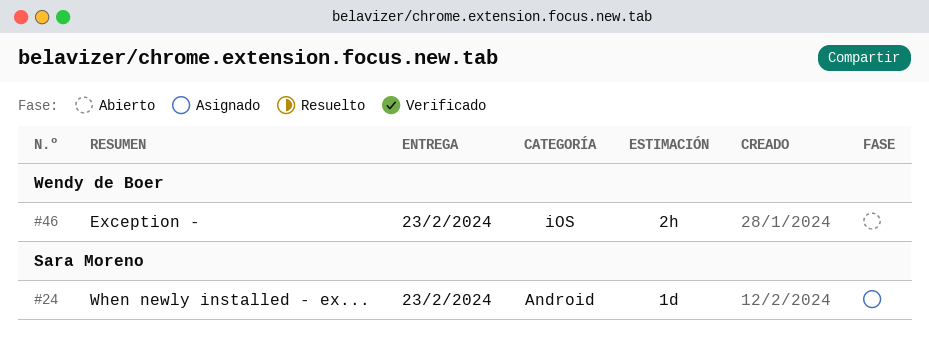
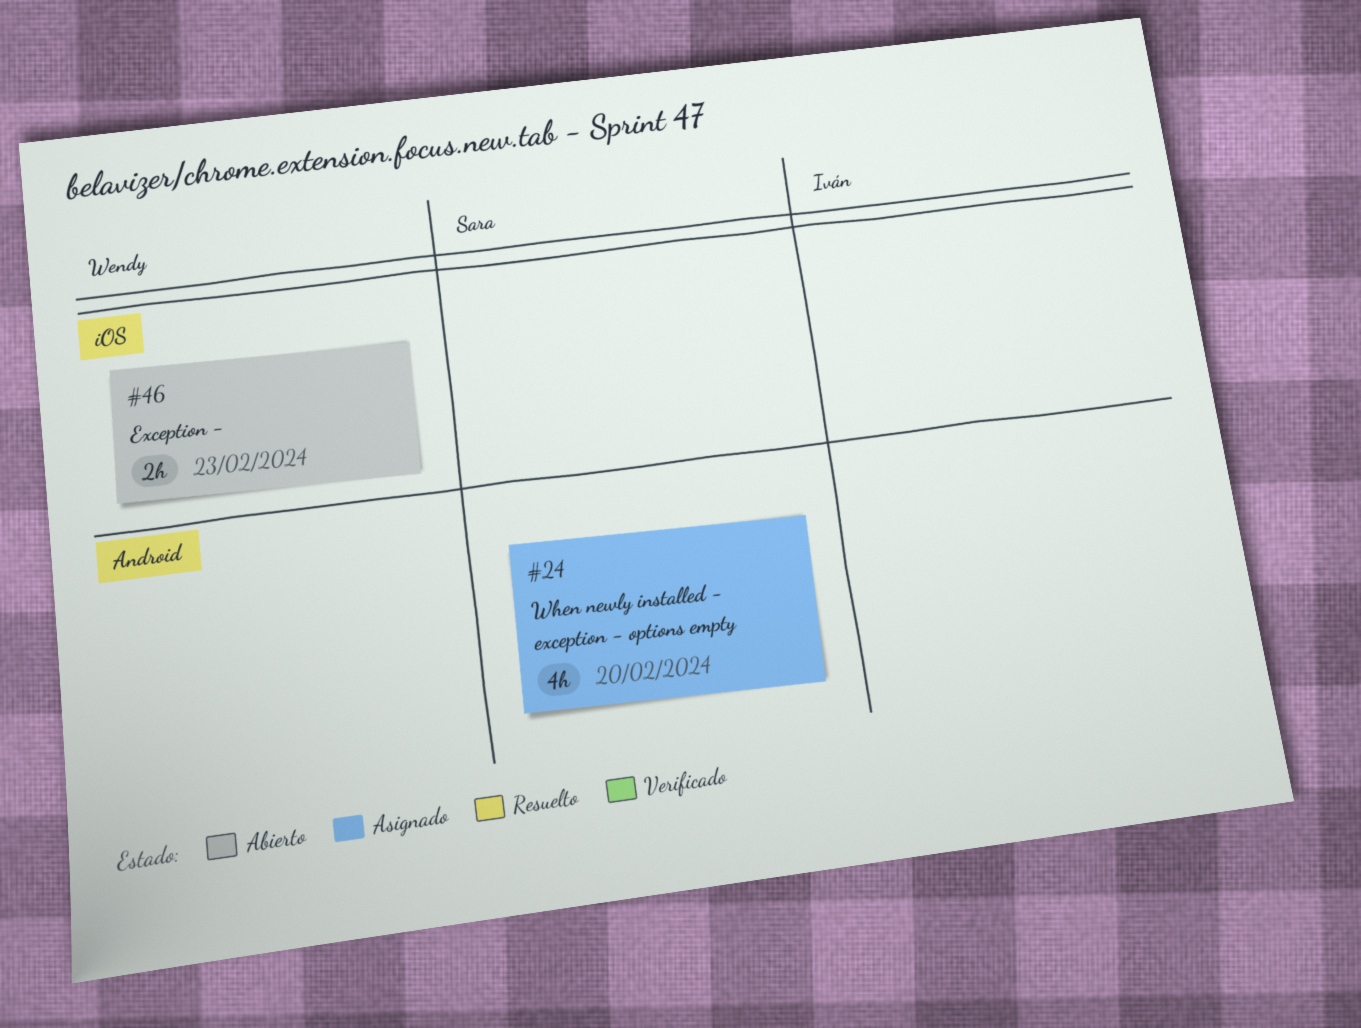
#24, estimate: 1d -> 4h
#24, due: Feb 23 -> Feb 20

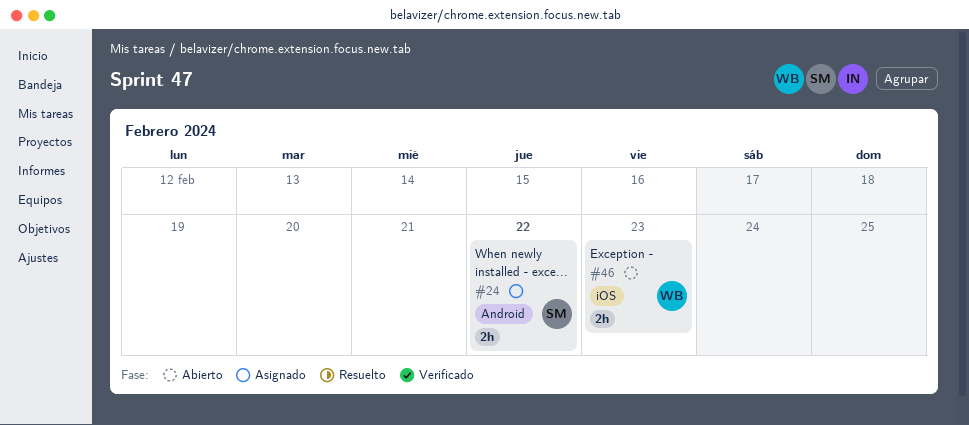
#24, estimate: 4h -> 2h
#24, due: Feb 20 -> Feb 22

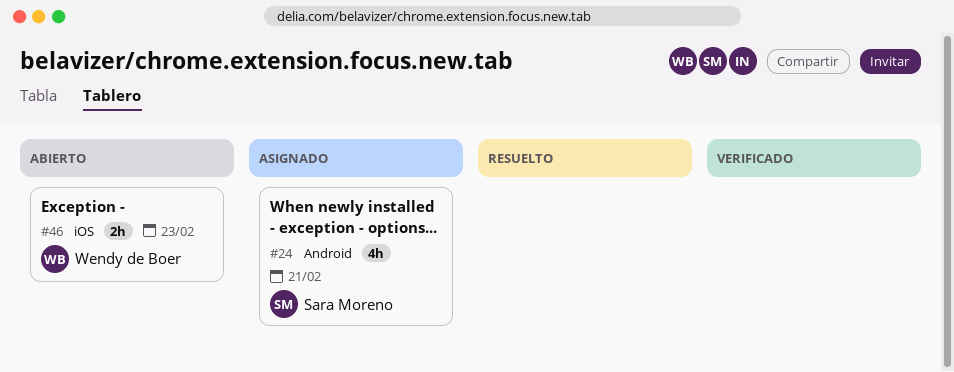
#24, estimate: 2h -> 4h
#24, due: Feb 22 -> Feb 21

